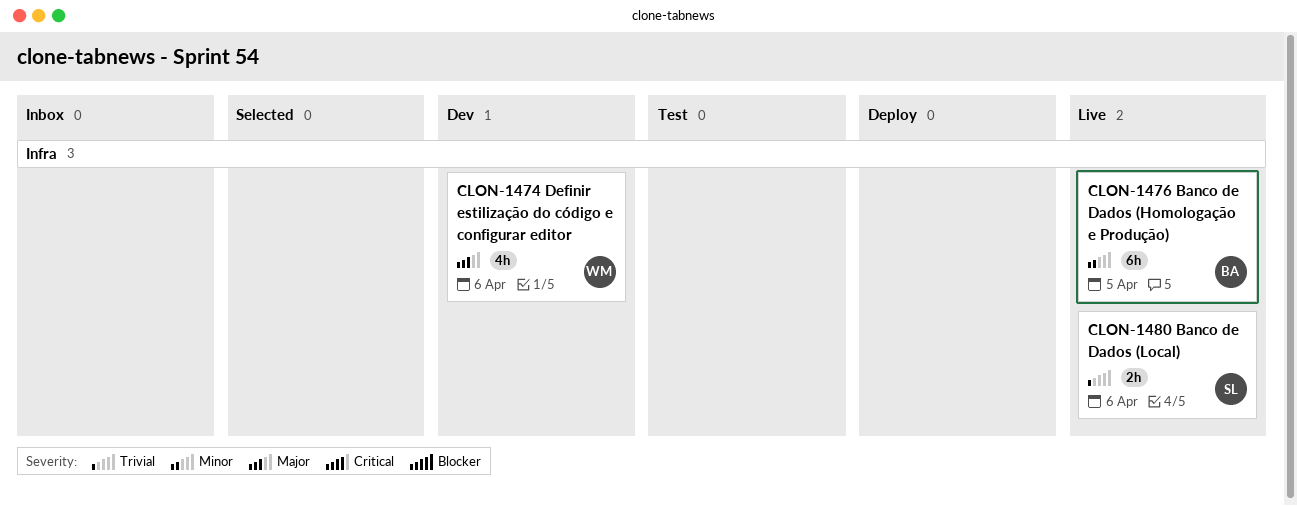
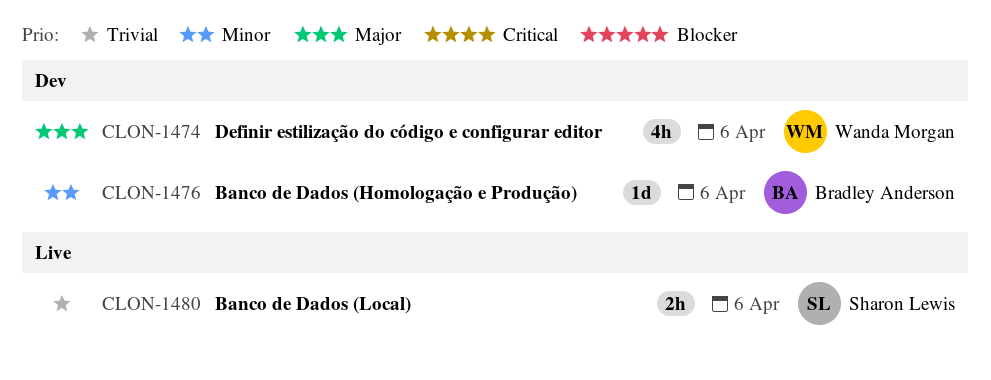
CLON-1476, status: Live -> Dev
CLON-1476, estimate: 6h -> 1d
CLON-1476, due: Apr 5 -> Apr 6

